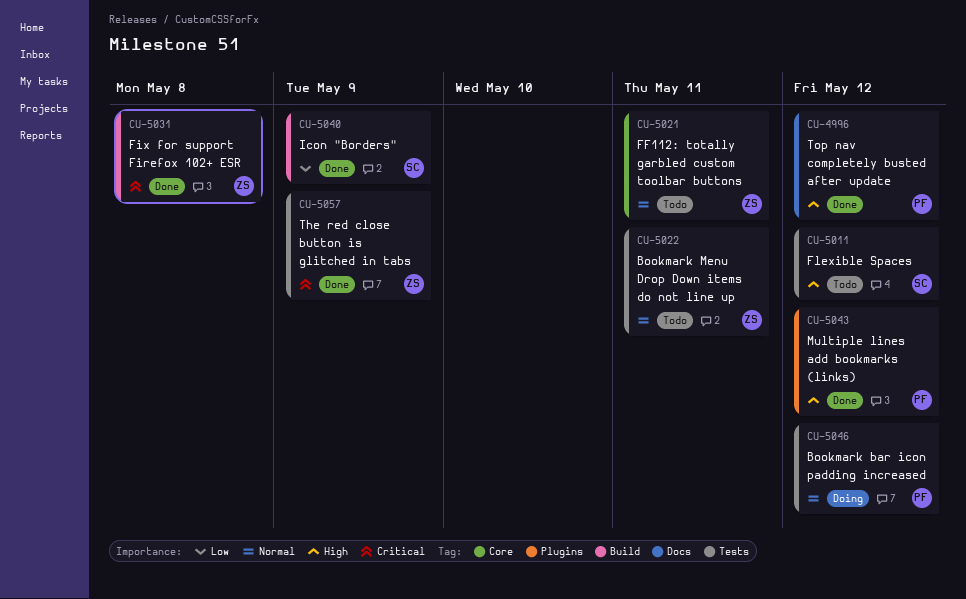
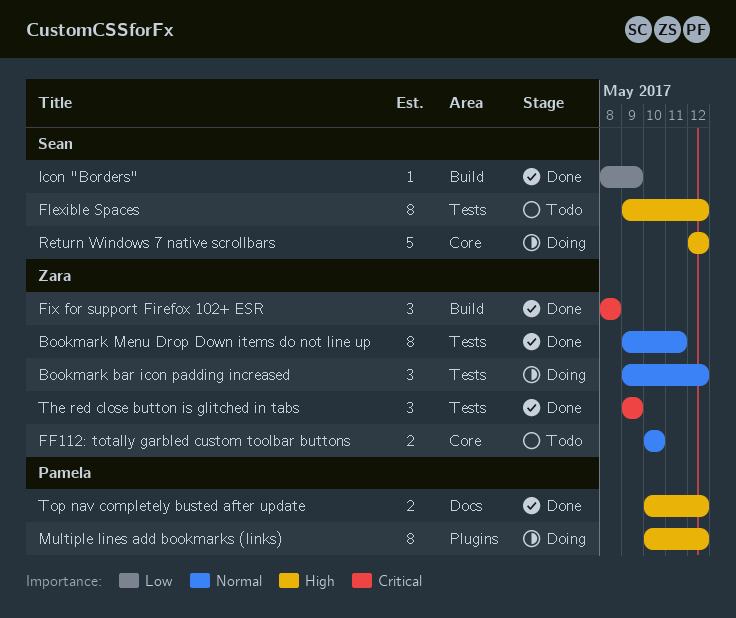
Bookmark bar icon padding increased, owner: Pamela -> Zara
Bookmark Menu Drop Down items do not line up, status: Todo -> Done
FF112: totally garbled custom toolbar buttons, due: May 11 -> May 10
Multiple lines add bookmarks (links), status: Done -> Doing
Return Windows 7 native scrollbars: none -> present

